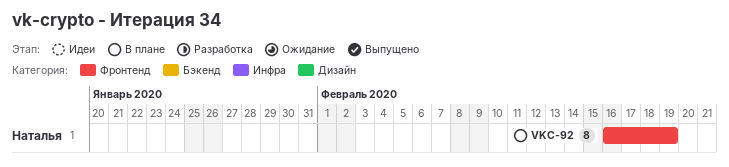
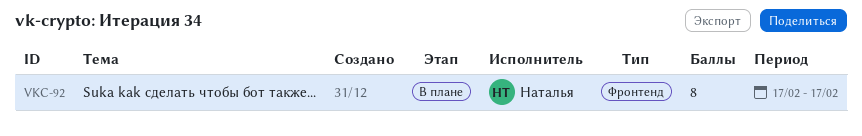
VKC-92, start: Feb 16 -> Feb 17
VKC-92, due: Feb 19 -> Feb 17

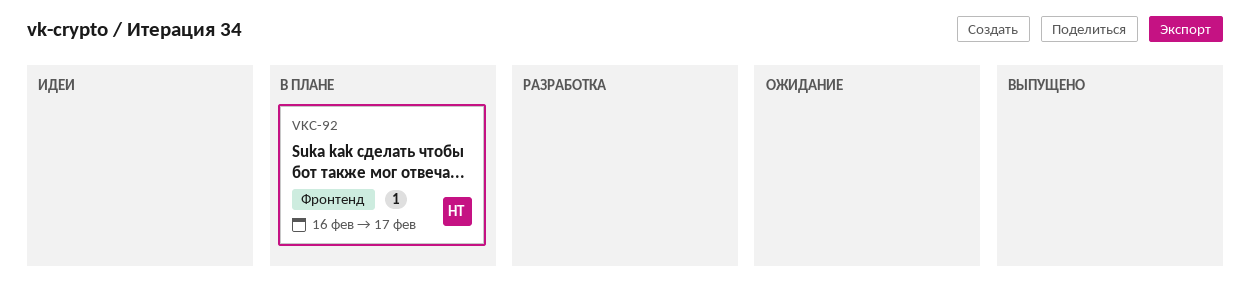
VKC-92, estimate: 8 -> 1
VKC-92, start: Feb 17 -> Feb 16

